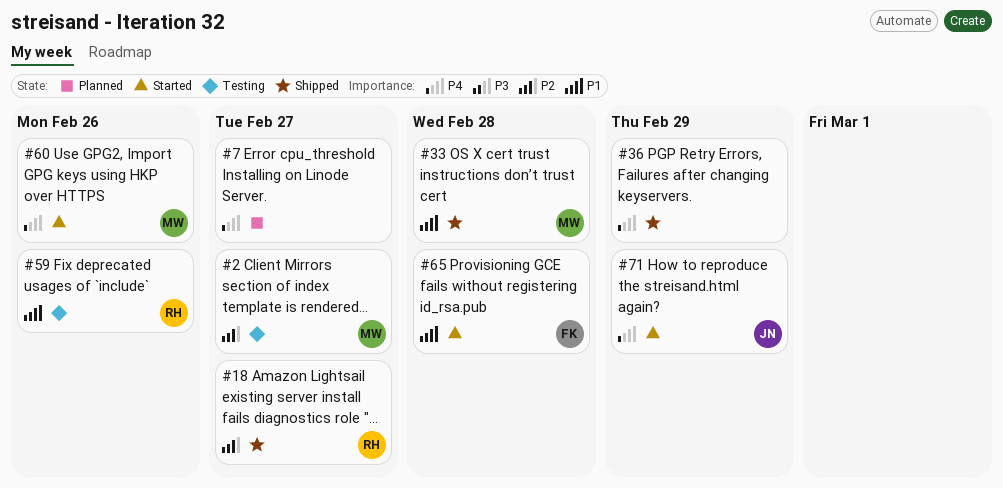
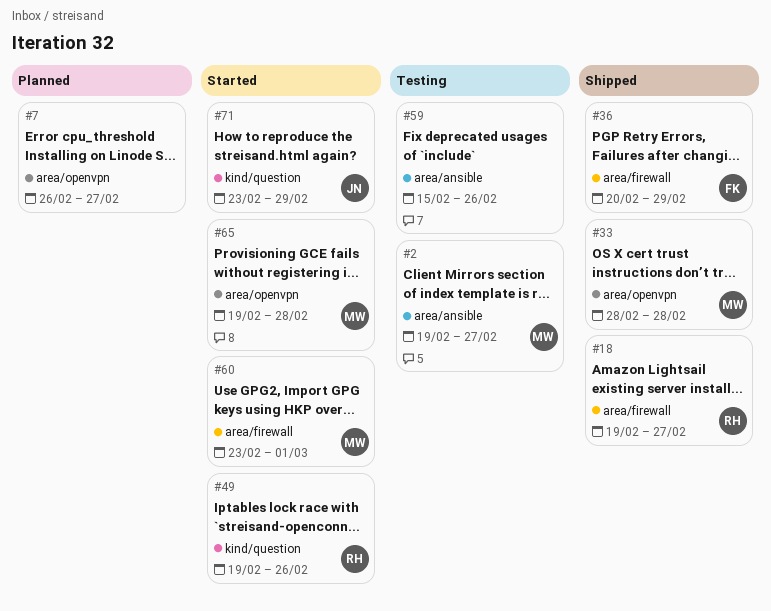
#36, owner: none -> FK
#49: none -> present
#59, owner: RH -> none
#60, due: Feb 26 -> Mar 1
#65, owner: FK -> MW

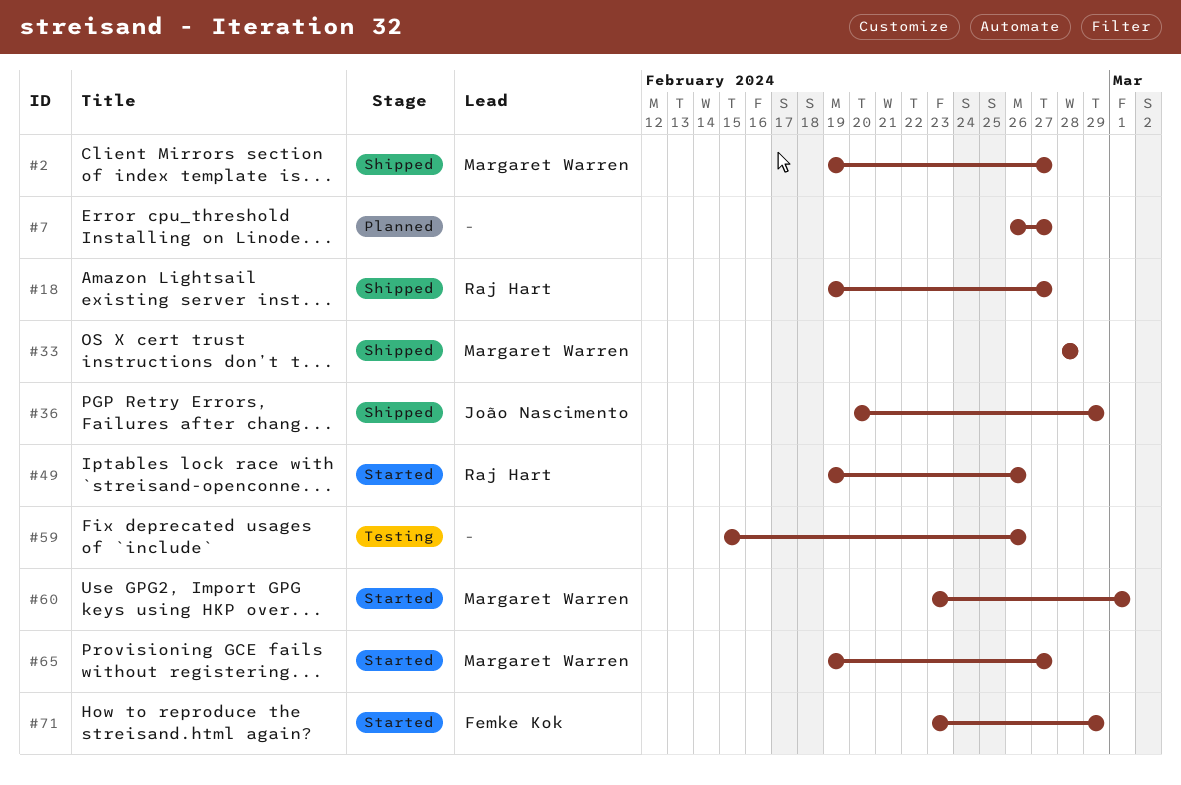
#2, status: Testing -> Shipped
#36, owner: Femke Kok -> João Nascimento
#65, due: Feb 28 -> Feb 27
#71, owner: João Nascimento -> Femke Kok

